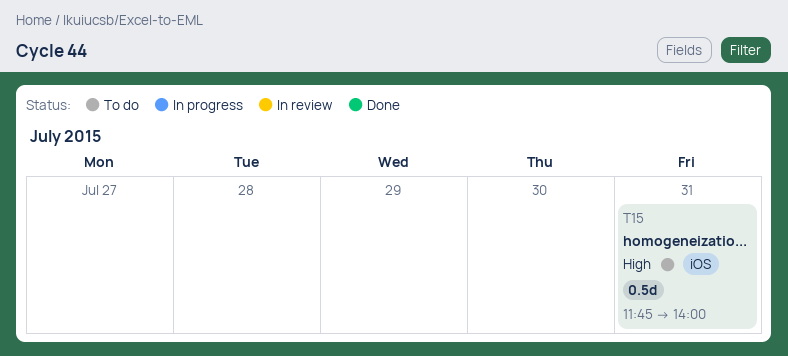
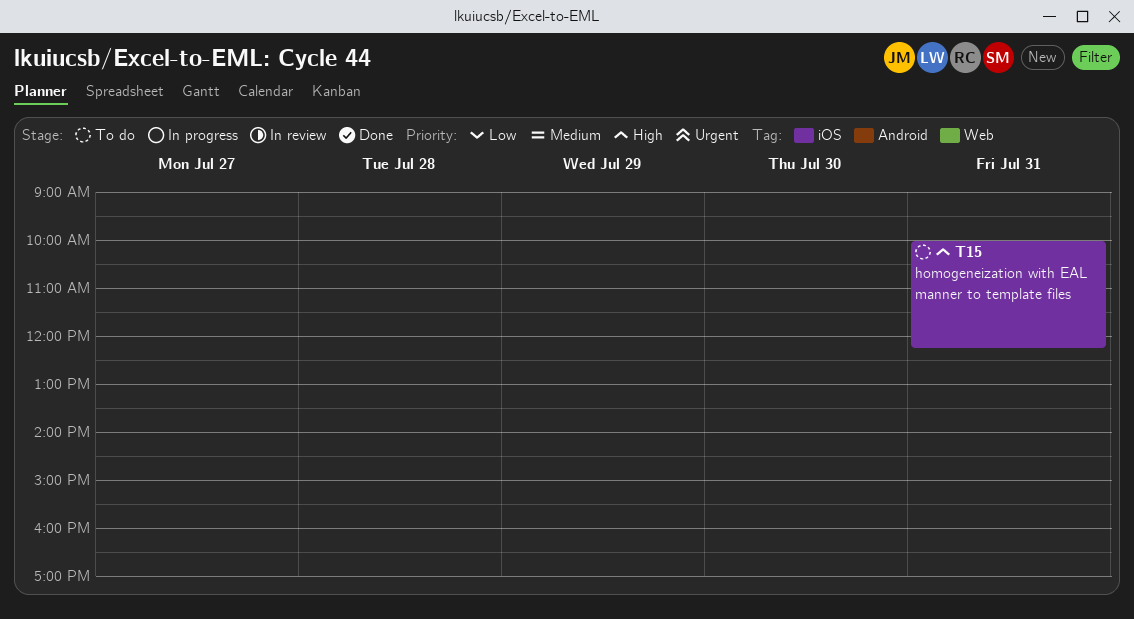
T15, begins: 11:45 -> 10:00
T15, ends: 14:00 -> 12:15

